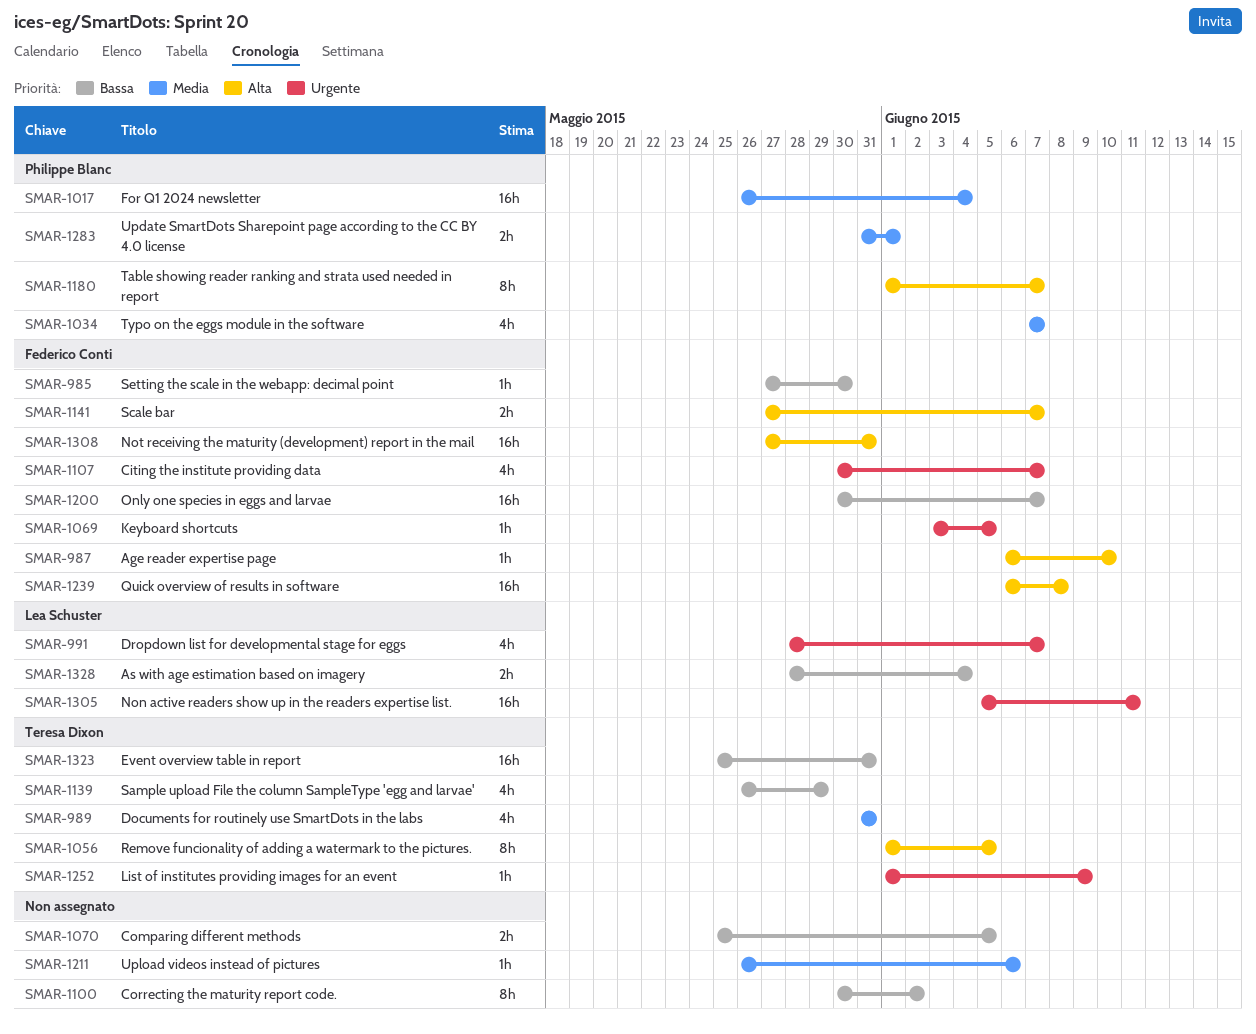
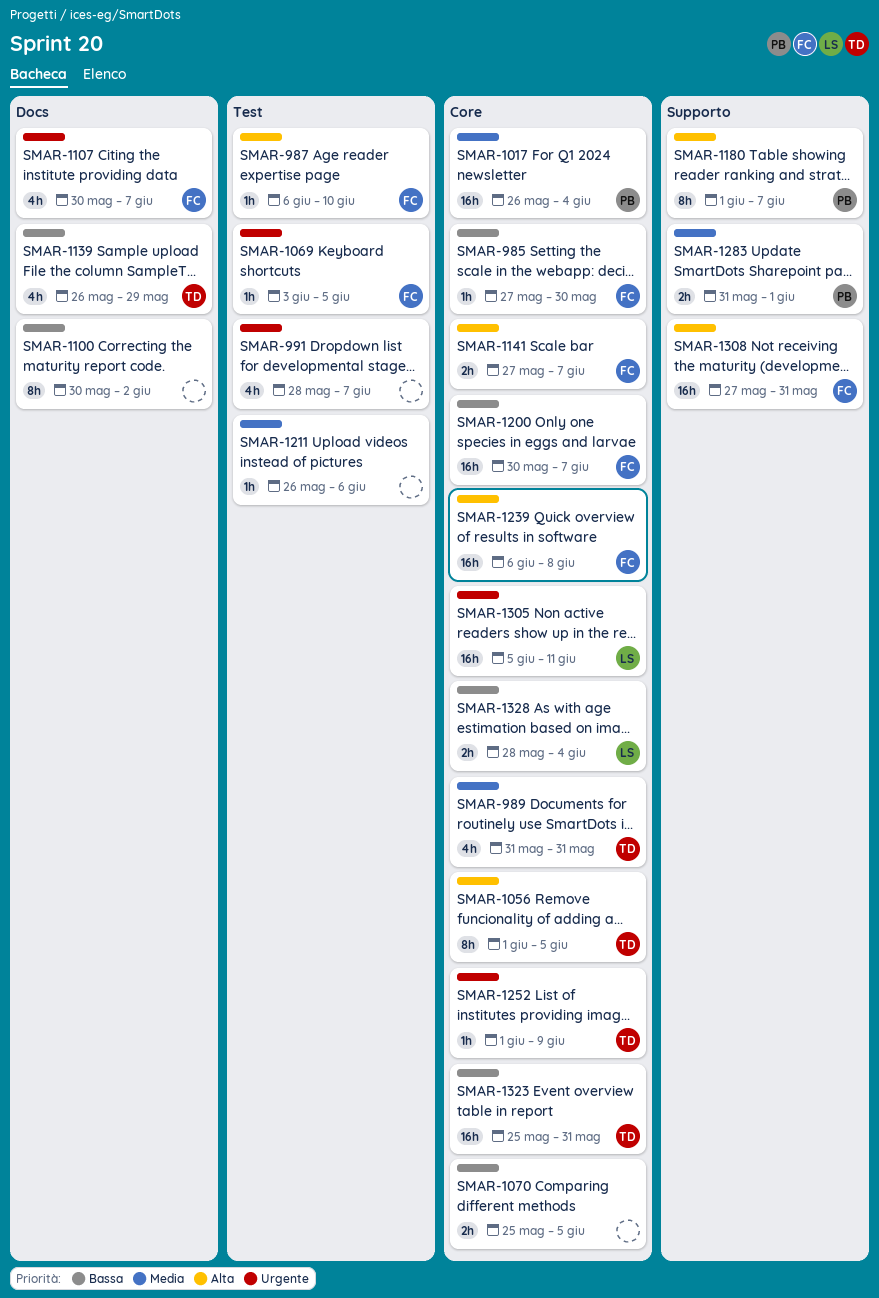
SMAR-991, owner: Lea Schuster -> none
SMAR-1034: present -> none

